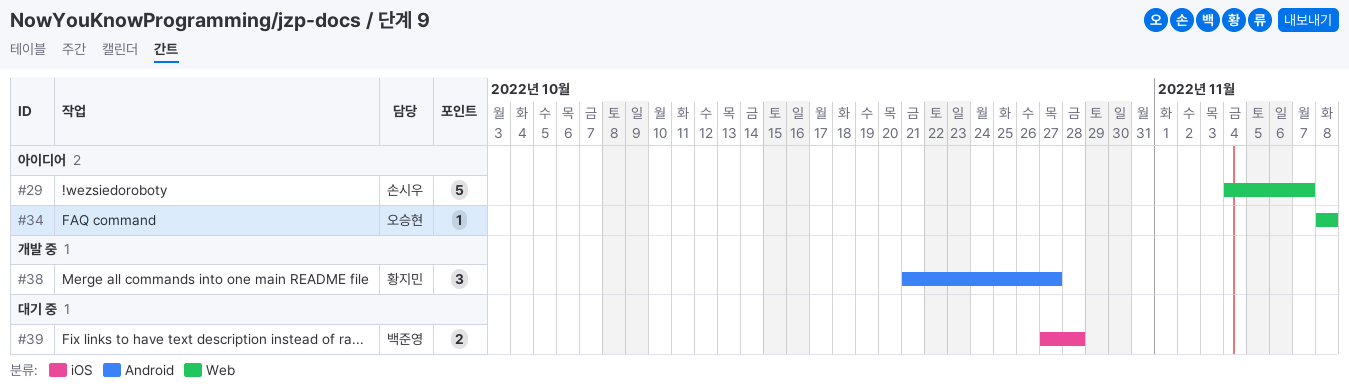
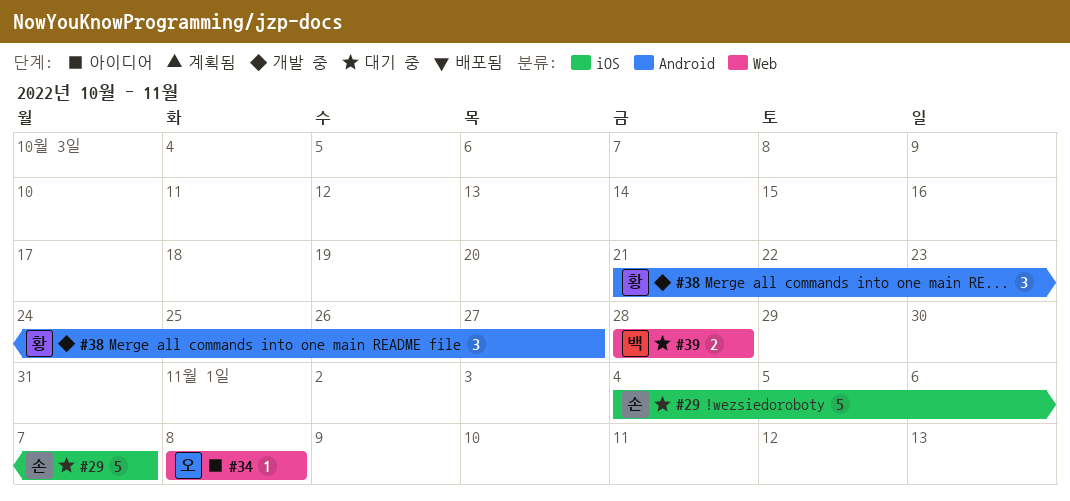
#29, status: 아이디어 -> 대기 중
#29, label: Web -> iOS
#39, label: iOS -> Web
#39, start: Oct 27 -> Oct 28

